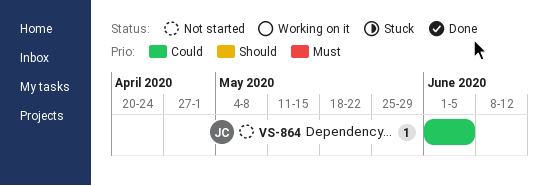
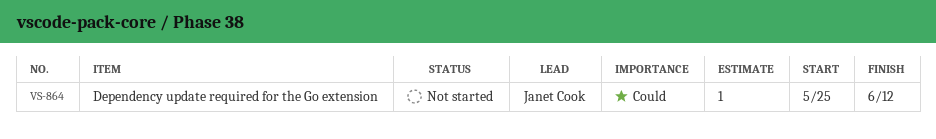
VS-864, start: Jun 1 -> May 25
VS-864, due: Jun 5 -> Jun 12

